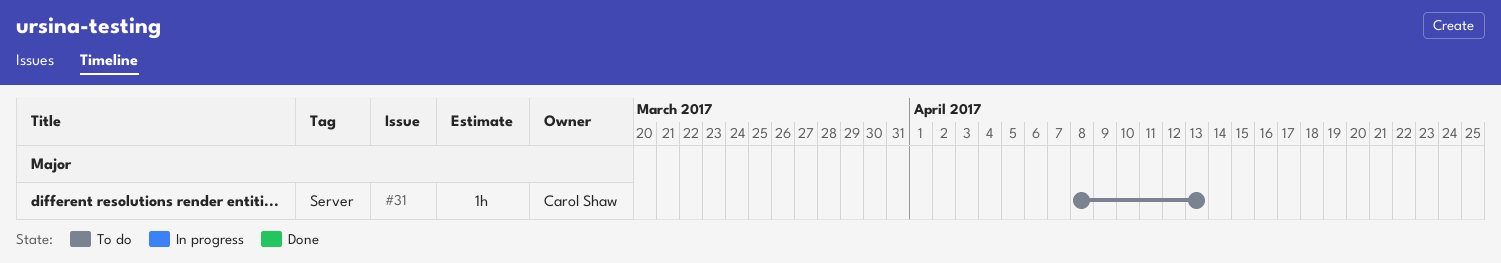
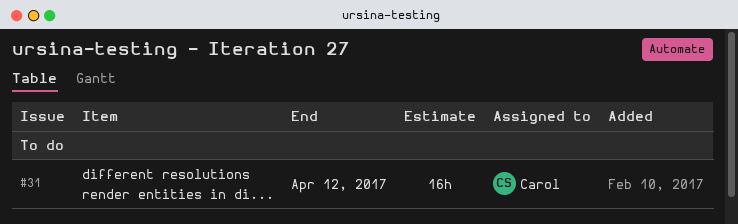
#31, estimate: 1h -> 16h
#31, due: Apr 13 -> Apr 12

